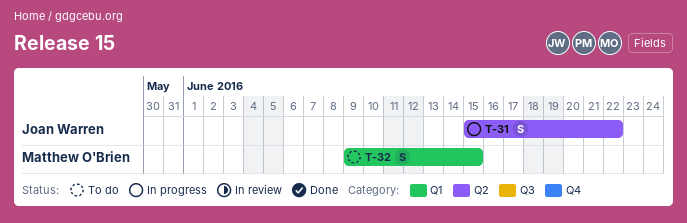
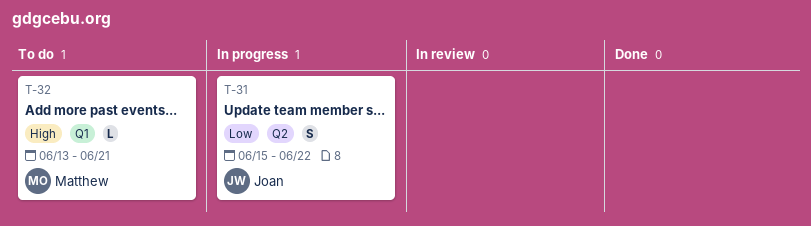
T-32, estimate: S -> L
T-32, start: Jun 9 -> Jun 13
T-32, due: Jun 15 -> Jun 21

